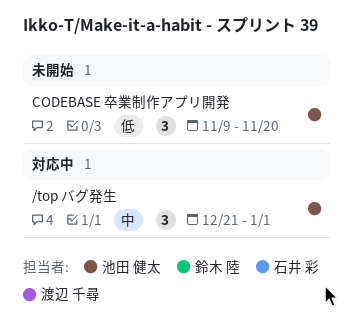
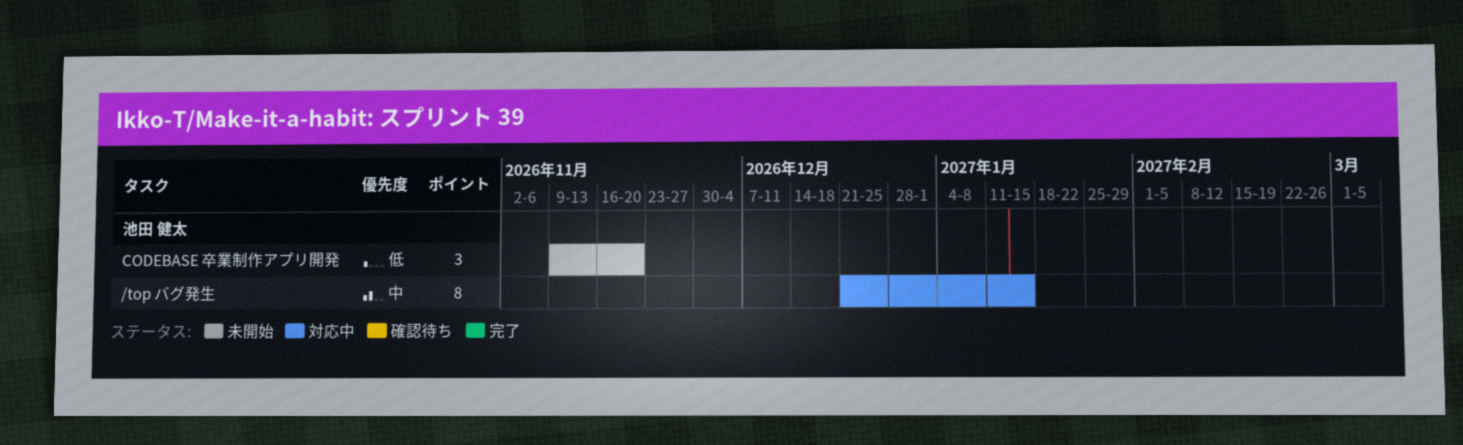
/top バグ発生, estimate: 3 -> 8
/top バグ発生, due: Jan 1 -> Jan 15

